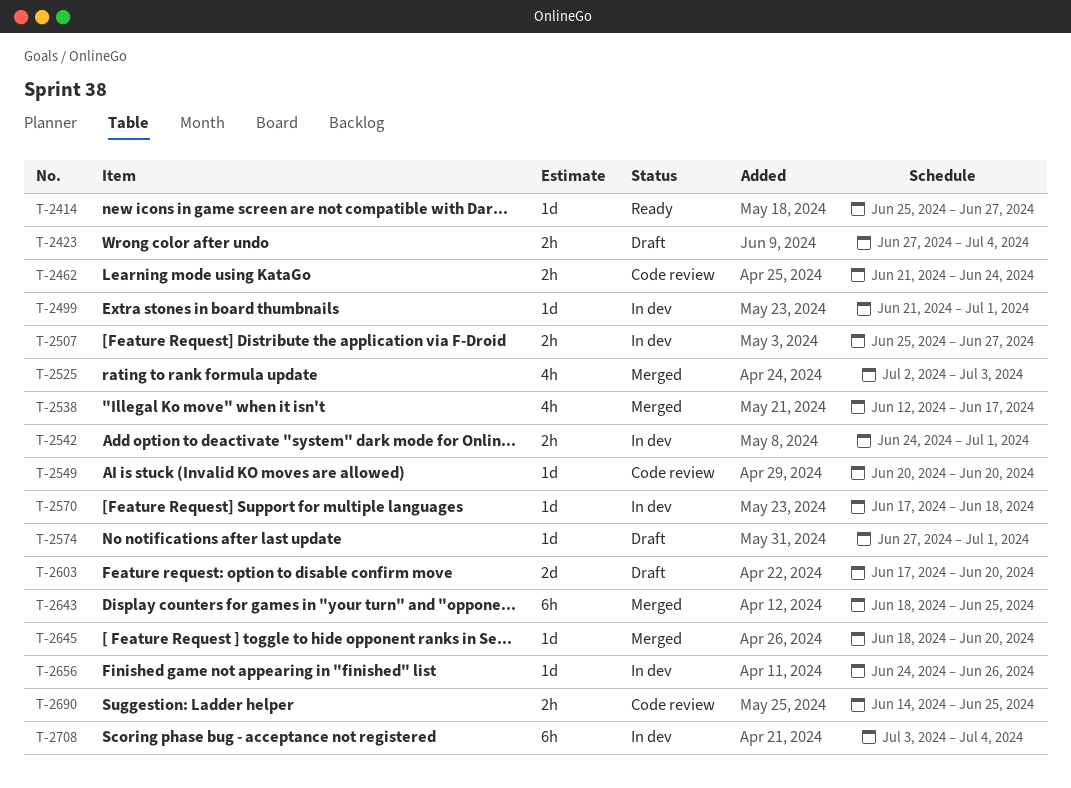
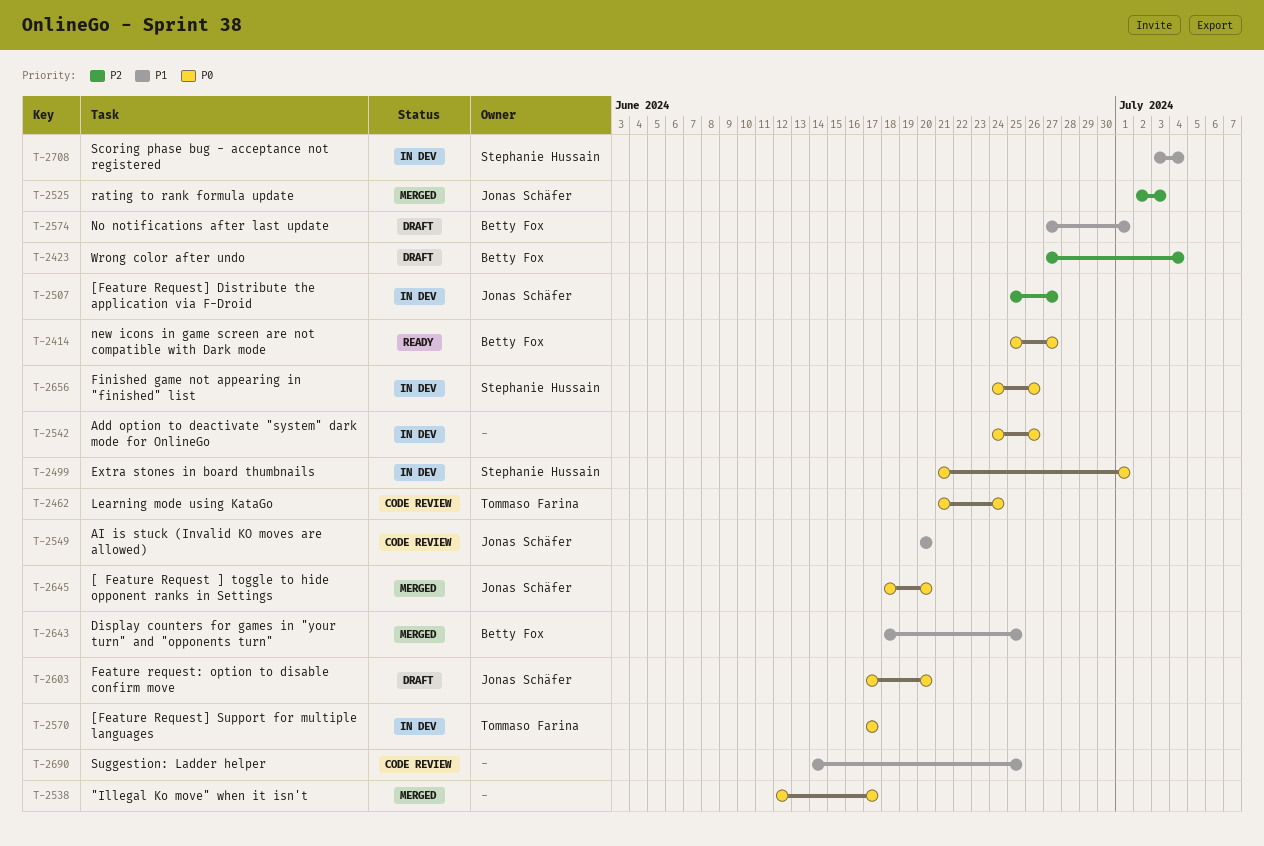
T-2542, due: Jul 1 -> Jun 26
T-2570, due: Jun 18 -> Jun 17

